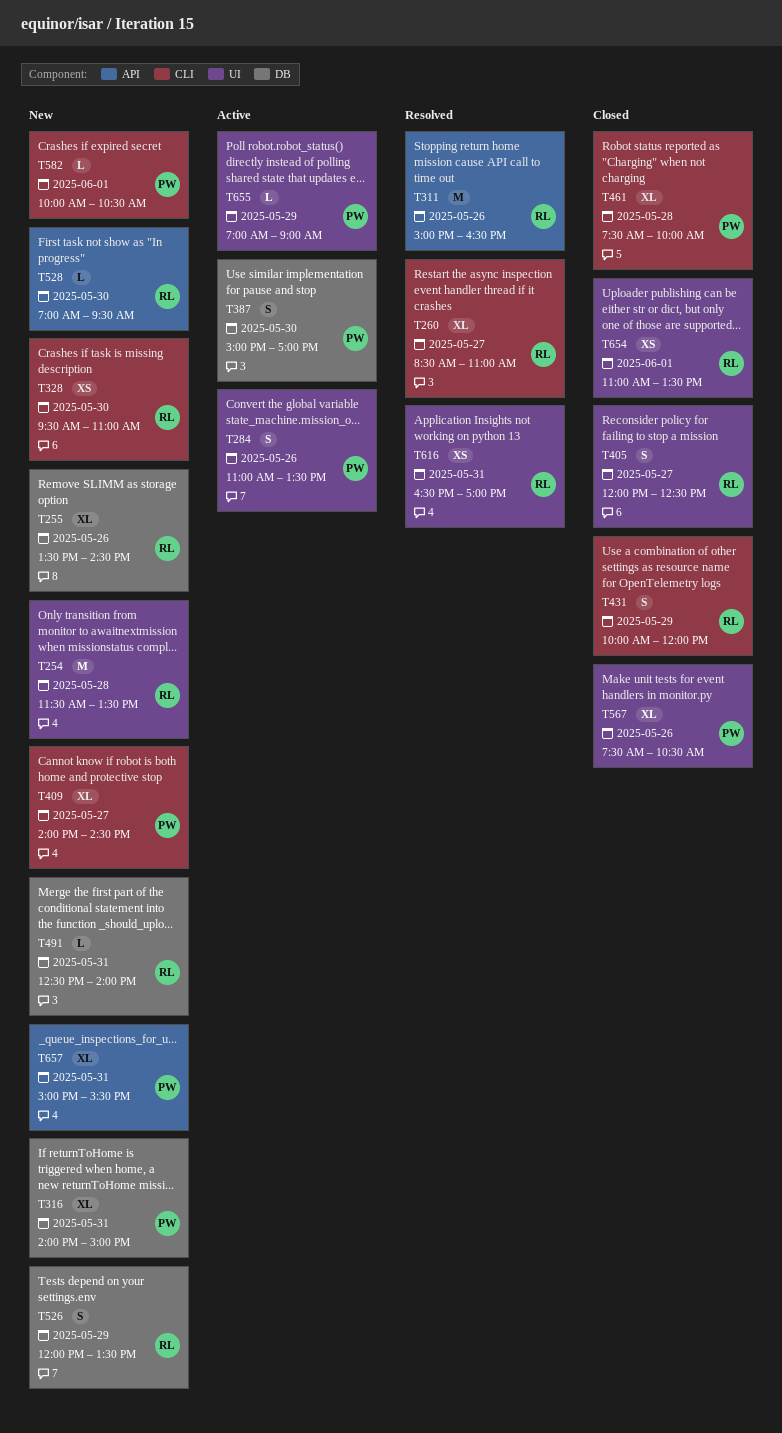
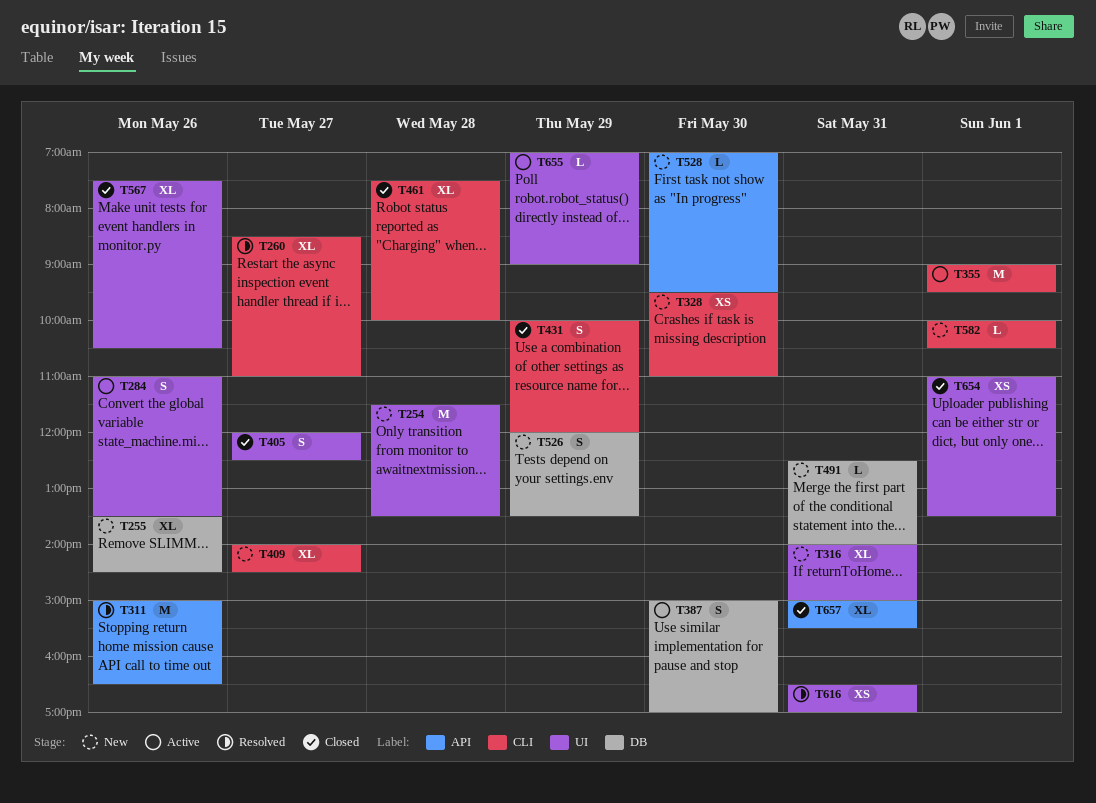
T316, label: DB -> UI
T355: none -> present
T657, status: New -> Closed

